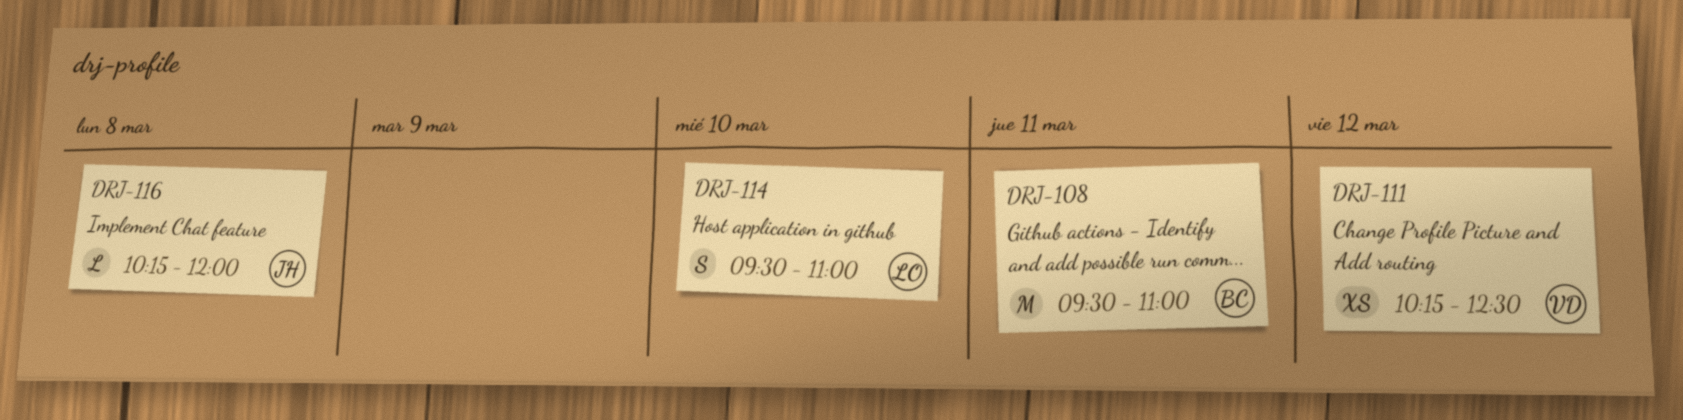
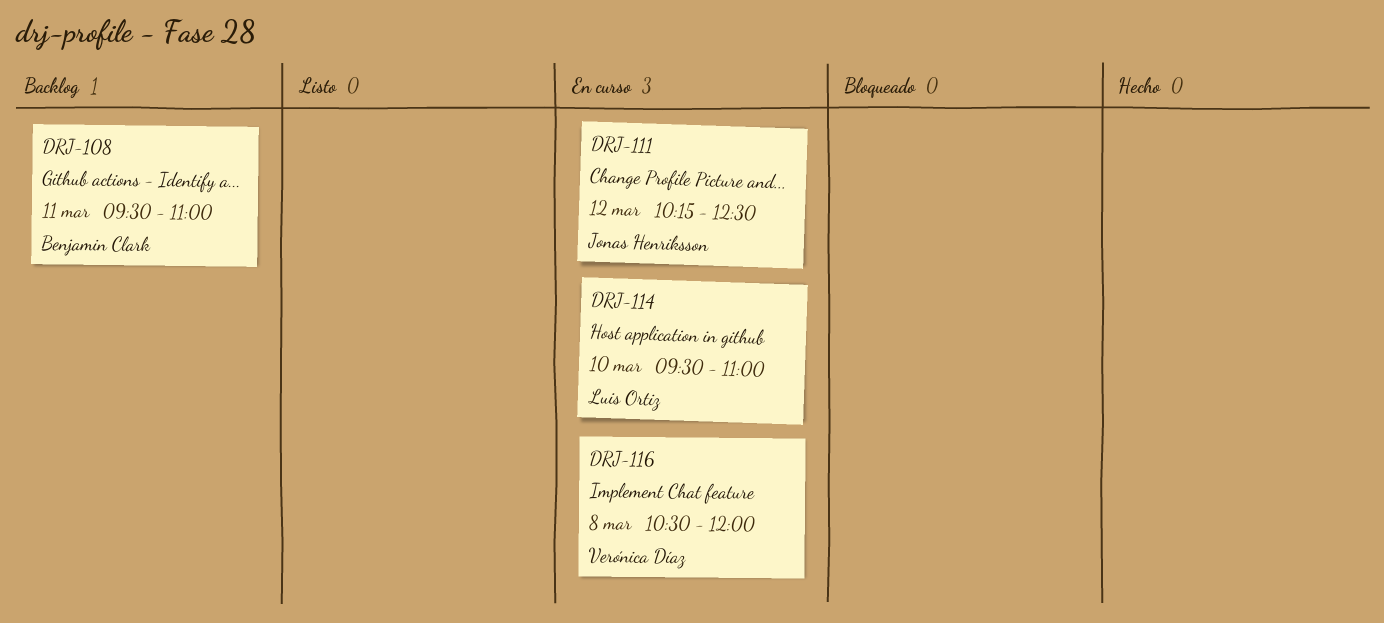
DRJ-111, owner: Verónica Díaz -> Jonas Henriksson
DRJ-116, owner: Jonas Henriksson -> Verónica Díaz
DRJ-116, begins: 10:15 -> 10:30

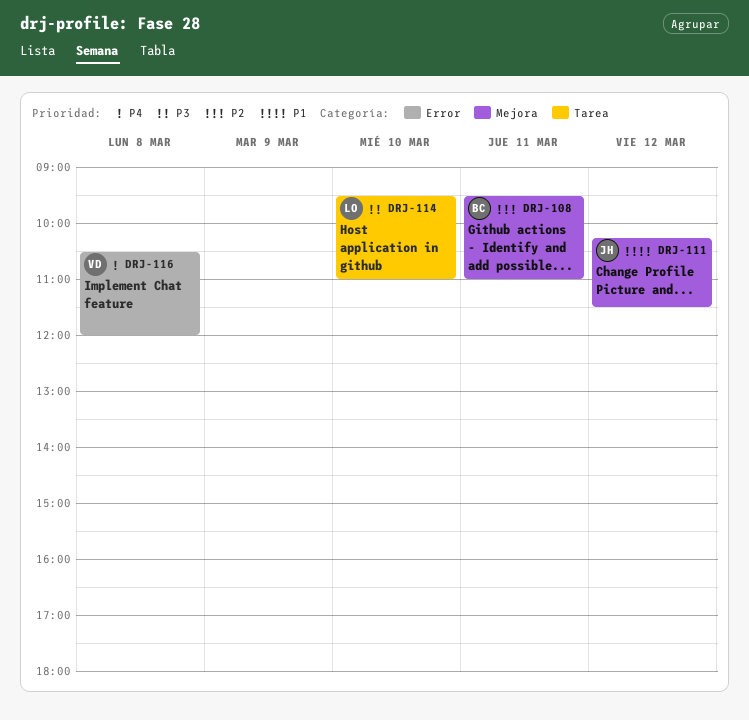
DRJ-111, ends: 12:30 -> 11:30

